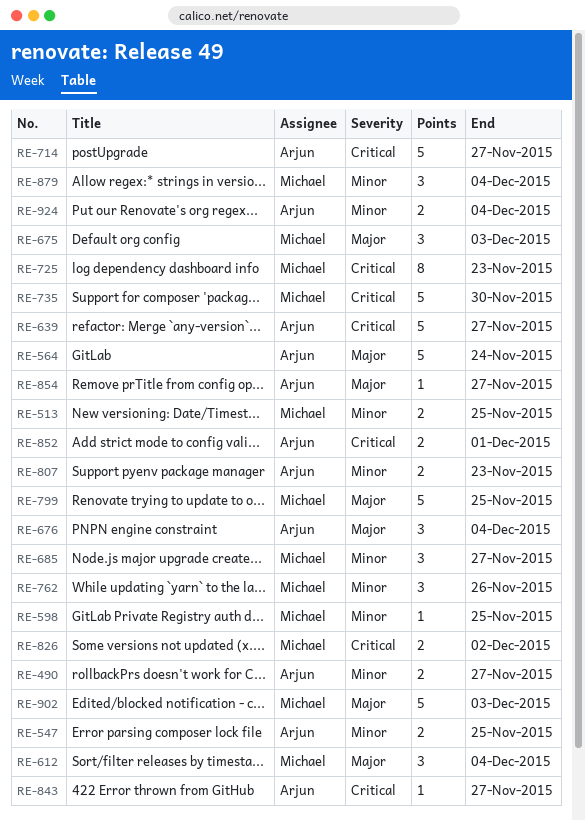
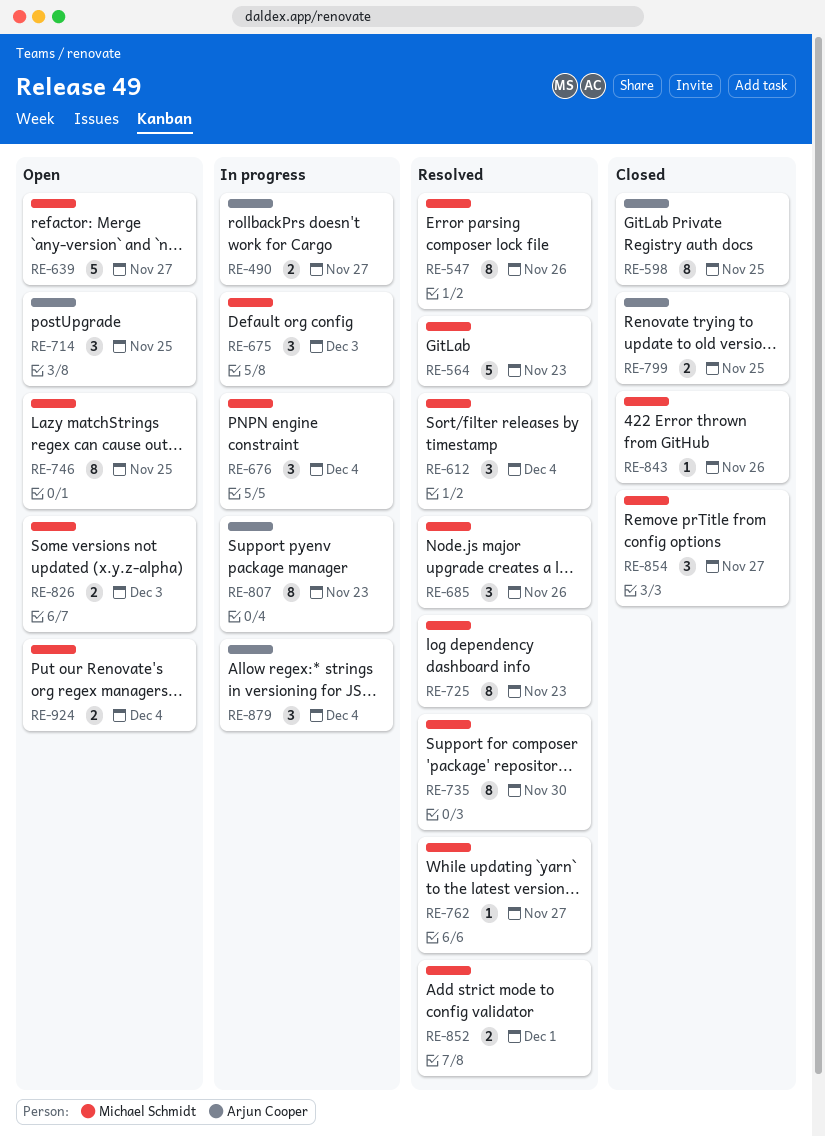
RE-513: present -> none
RE-547, owner: Arjun Cooper -> Michael Schmidt
RE-547, estimate: 2 -> 8
RE-547, due: Nov 25 -> Nov 26
RE-564, owner: Arjun Cooper -> Michael Schmidt
RE-564, due: Nov 24 -> Nov 23
RE-598, owner: Michael Schmidt -> Arjun Cooper
RE-598, estimate: 1 -> 8
RE-639, owner: Arjun Cooper -> Michael Schmidt
RE-676, owner: Arjun Cooper -> Michael Schmidt
RE-685, due: Nov 27 -> Nov 26
RE-714, estimate: 5 -> 3
RE-714, due: Nov 27 -> Nov 25
RE-735, estimate: 5 -> 8
RE-746: none -> present
RE-762, estimate: 3 -> 1
RE-762, due: Nov 26 -> Nov 27
RE-799, owner: Michael Schmidt -> Arjun Cooper
RE-799, estimate: 5 -> 2
RE-807, estimate: 2 -> 8
RE-826, due: Dec 2 -> Dec 3
RE-843, owner: Arjun Cooper -> Michael Schmidt
RE-843, due: Nov 27 -> Nov 26
RE-852, owner: Arjun Cooper -> Michael Schmidt
RE-854, owner: Arjun Cooper -> Michael Schmidt
RE-854, estimate: 1 -> 3
RE-879, owner: Michael Schmidt -> Arjun Cooper
RE-902: present -> none
RE-924, owner: Arjun Cooper -> Michael Schmidt

